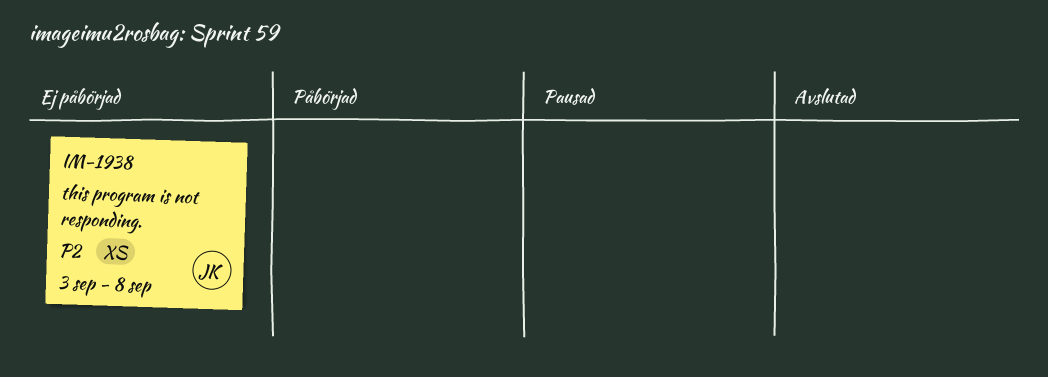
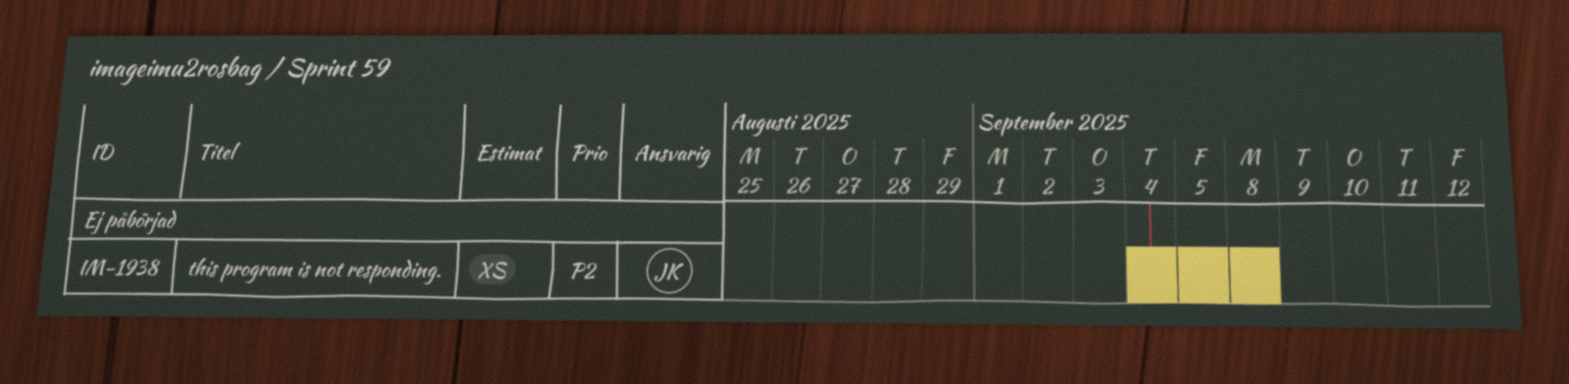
IM-1938, start: Sep 3 -> Sep 4

